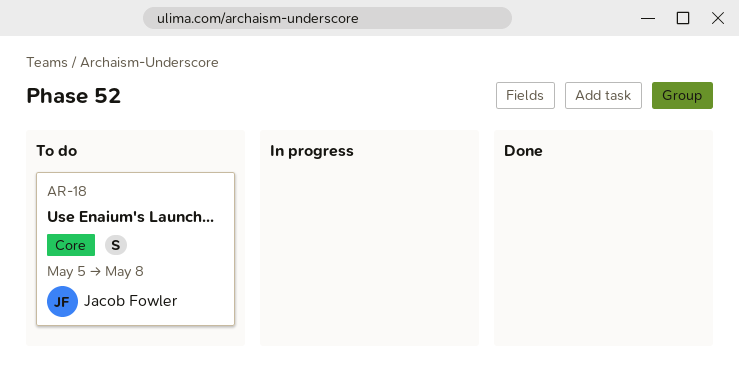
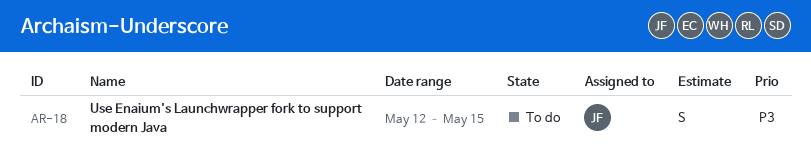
AR-18, start: May 5 -> May 12
AR-18, due: May 8 -> May 15

